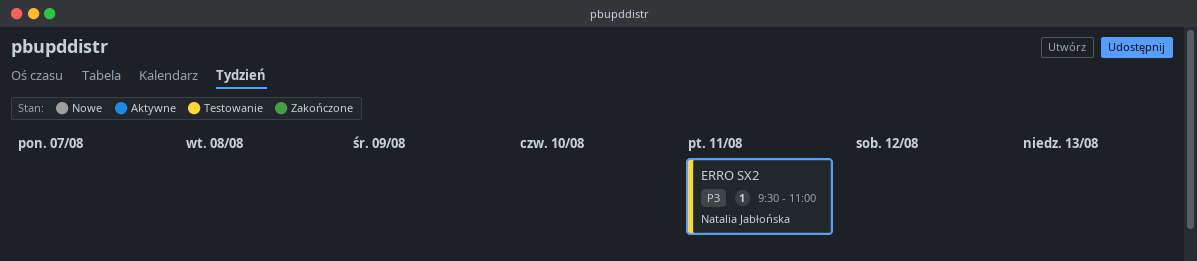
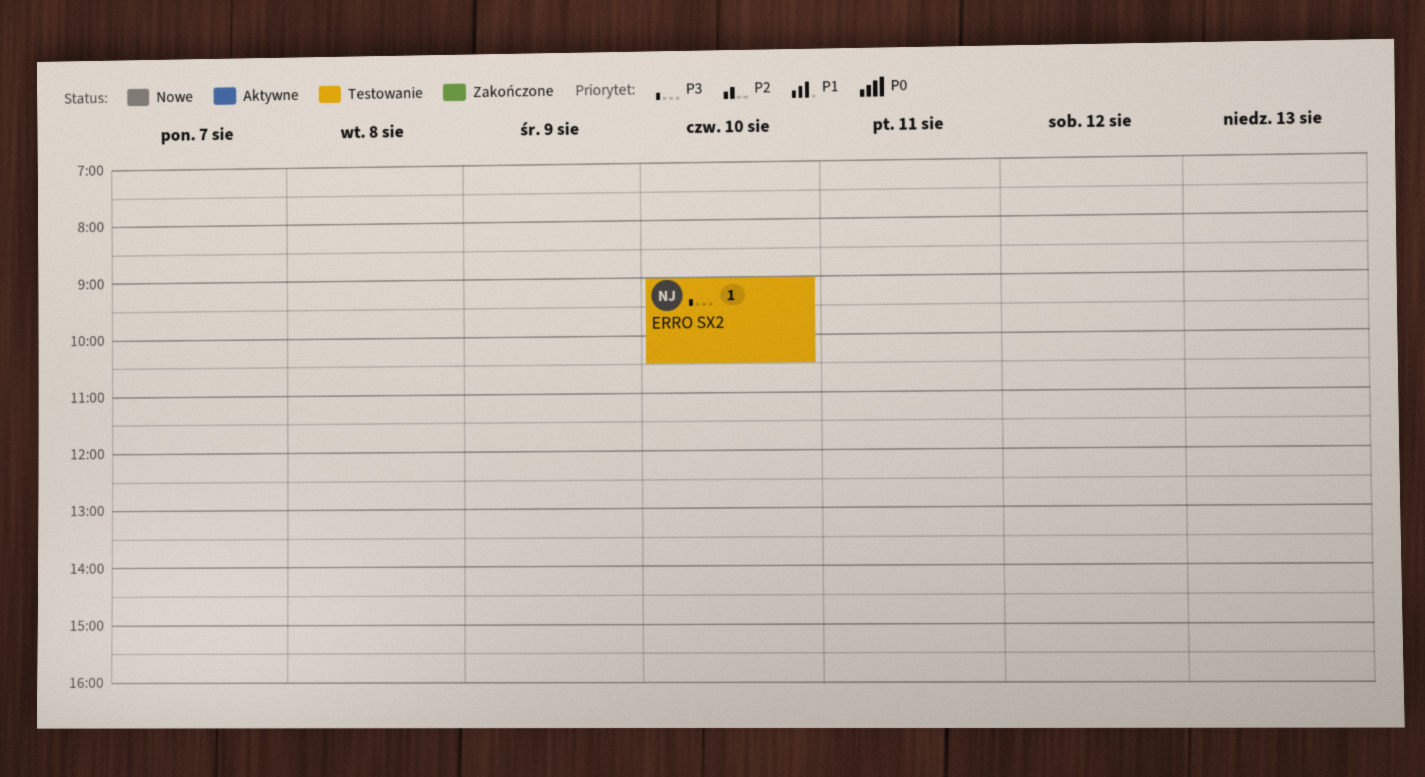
ERRO SX2, day: Aug 11 -> Aug 10
ERRO SX2, begins: 09:30 -> 09:00
ERRO SX2, ends: 11:00 -> 10:30

